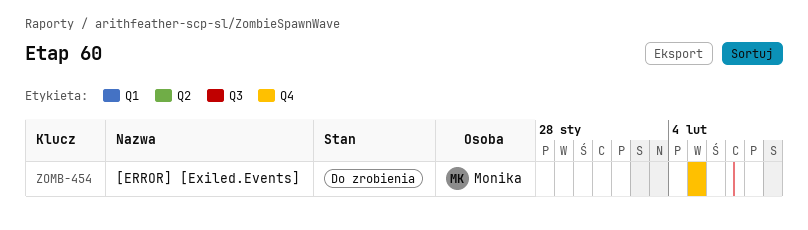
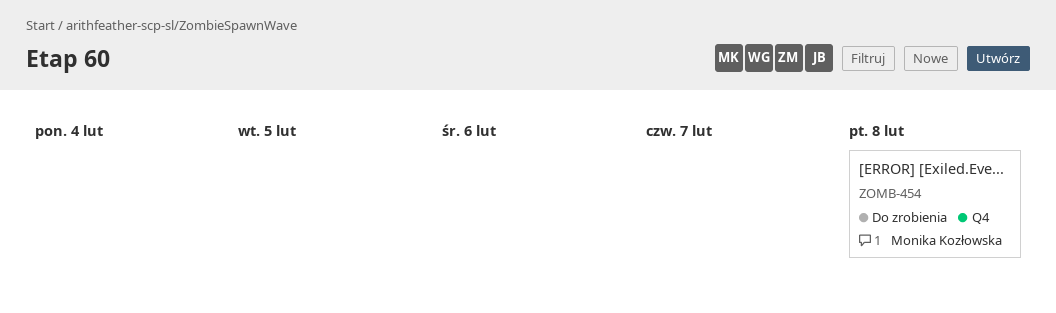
ZOMB-454, due: Feb 5 -> Feb 8

